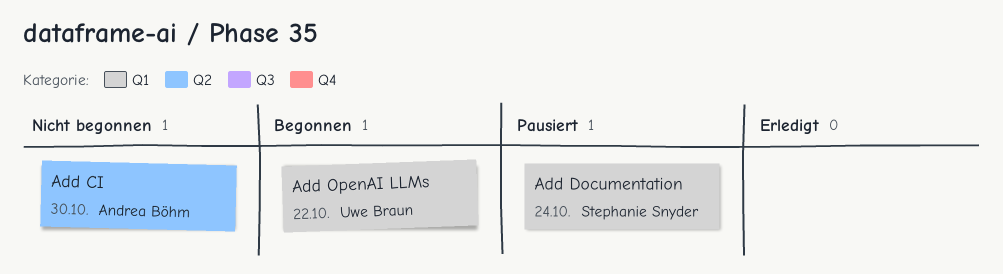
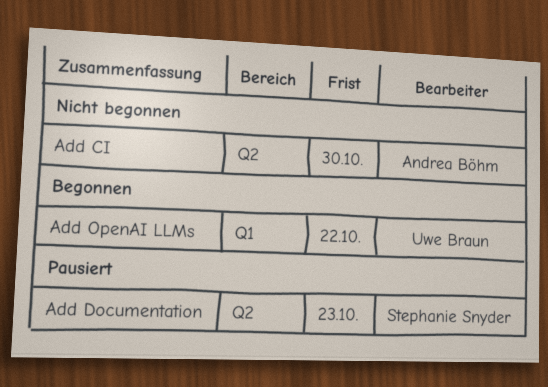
Add Documentation, label: Q1 -> Q2
Add Documentation, due: Oct 24 -> Oct 23

